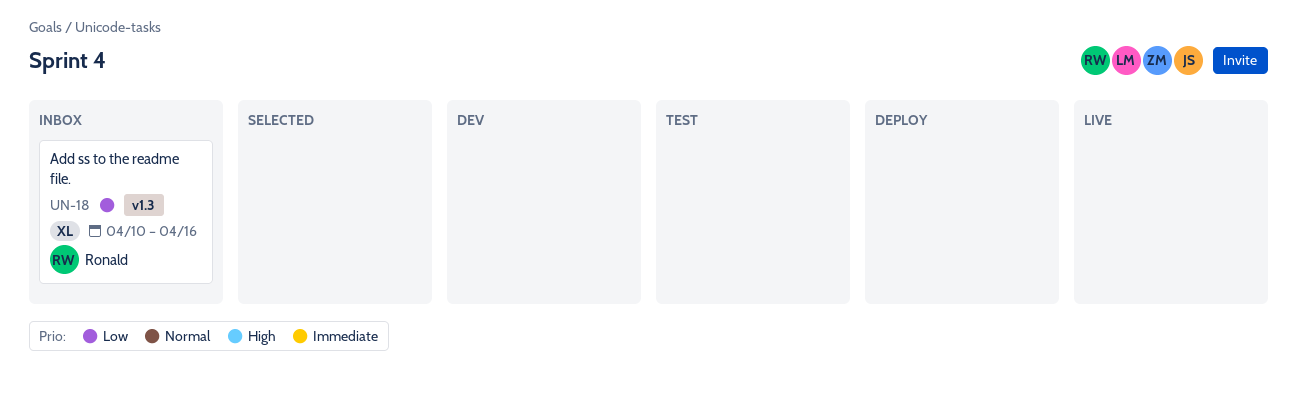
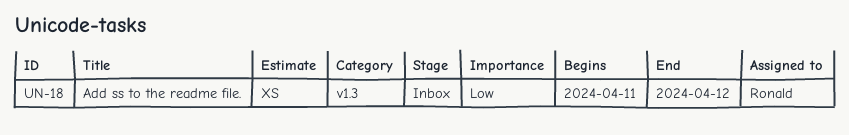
UN-18, estimate: XL -> XS
UN-18, start: Apr 10 -> Apr 11
UN-18, due: Apr 16 -> Apr 12

